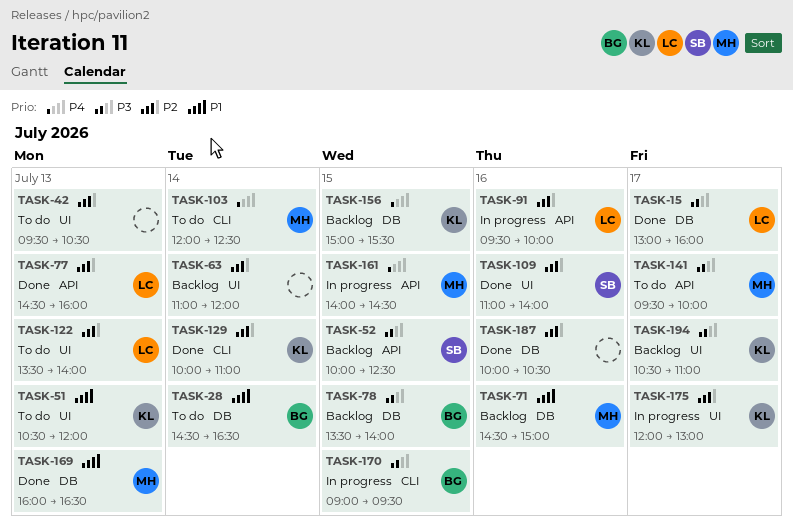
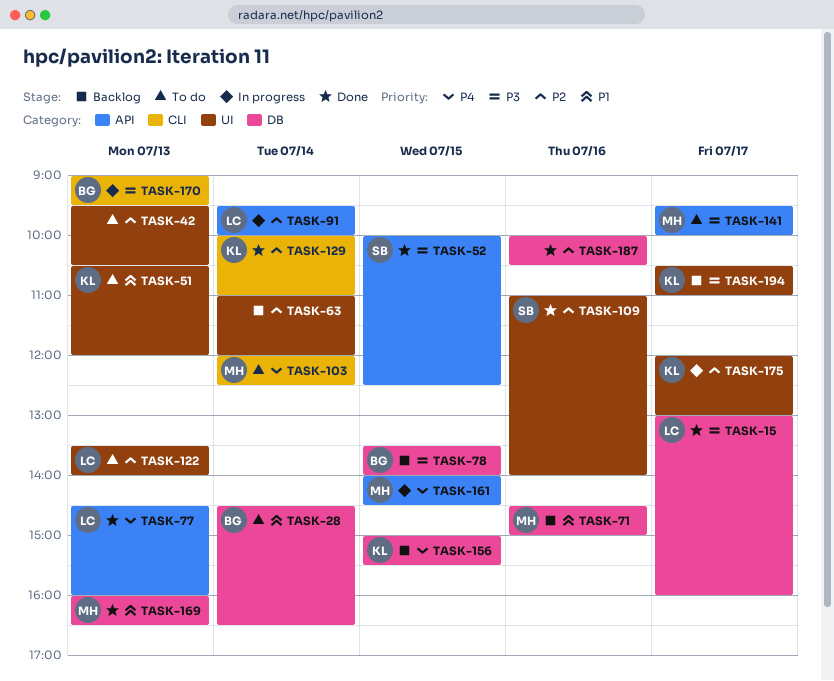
TASK-52, status: Backlog -> Done
TASK-77, priority: P2 -> P4
TASK-91, day: Jul 16 -> Jul 14
TASK-170, day: Jul 15 -> Jul 13

